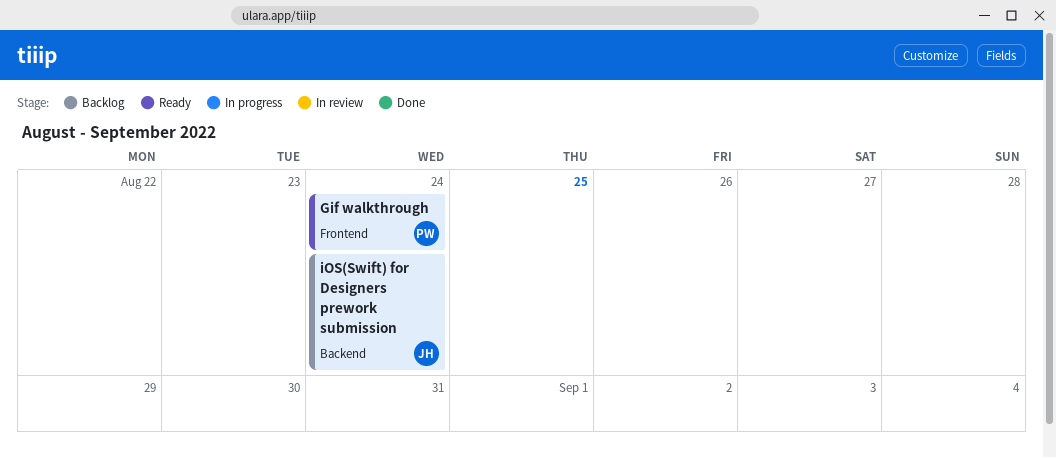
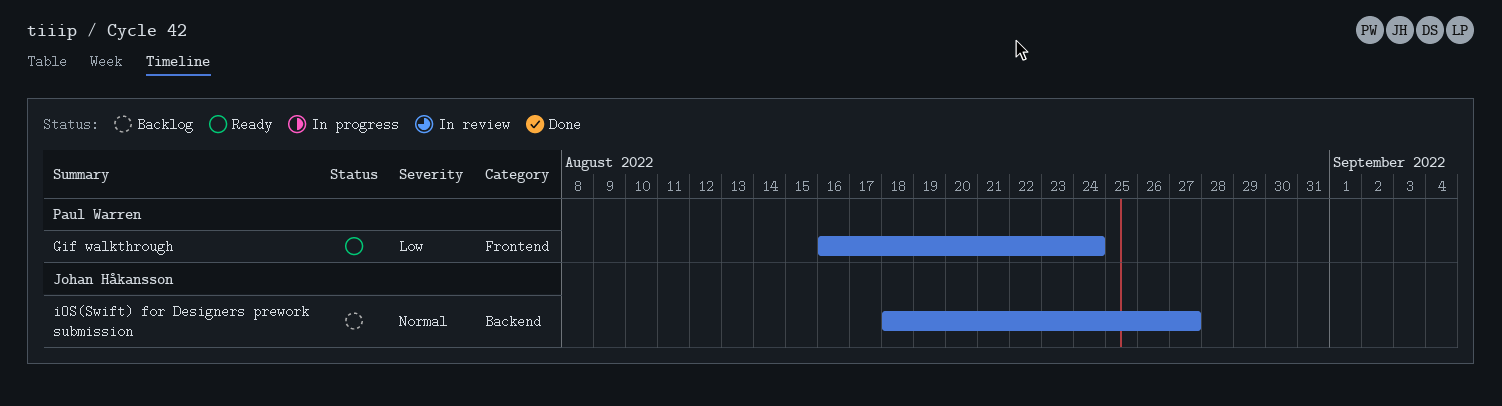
iOS(Swift) for Designers prework submission, due: Aug 24 -> Aug 27

